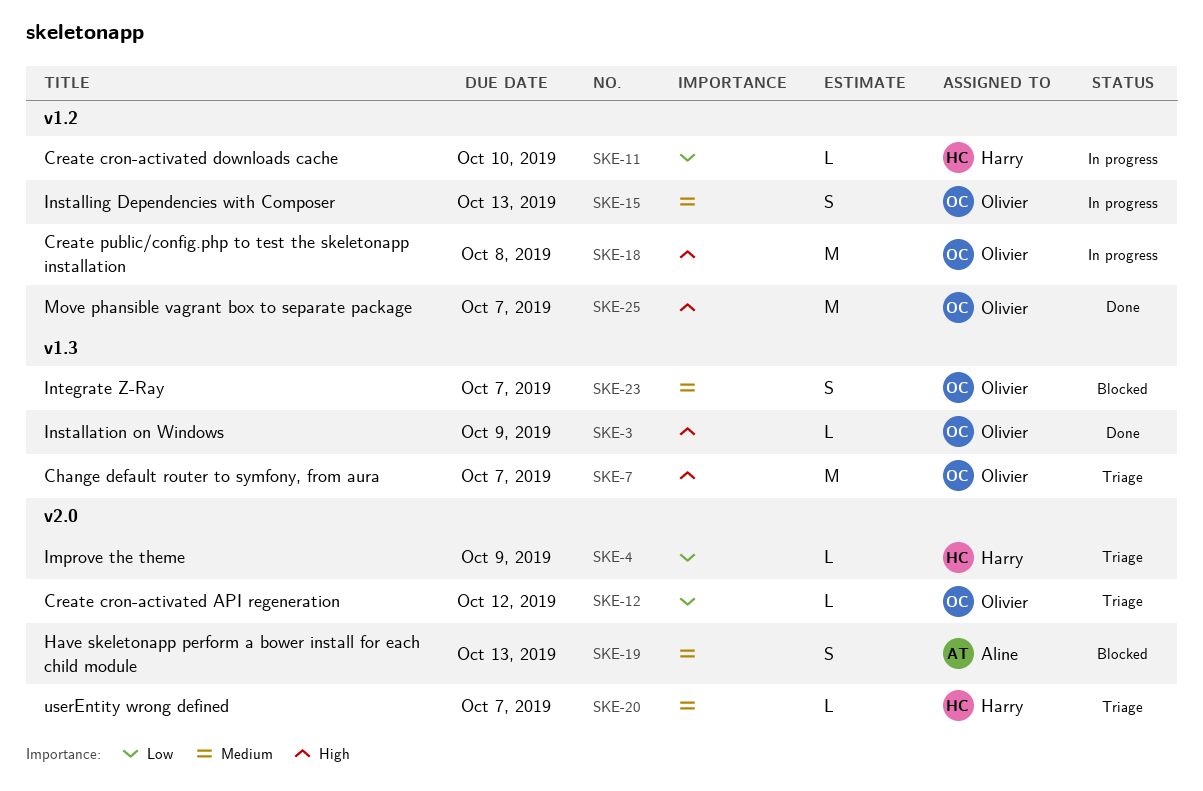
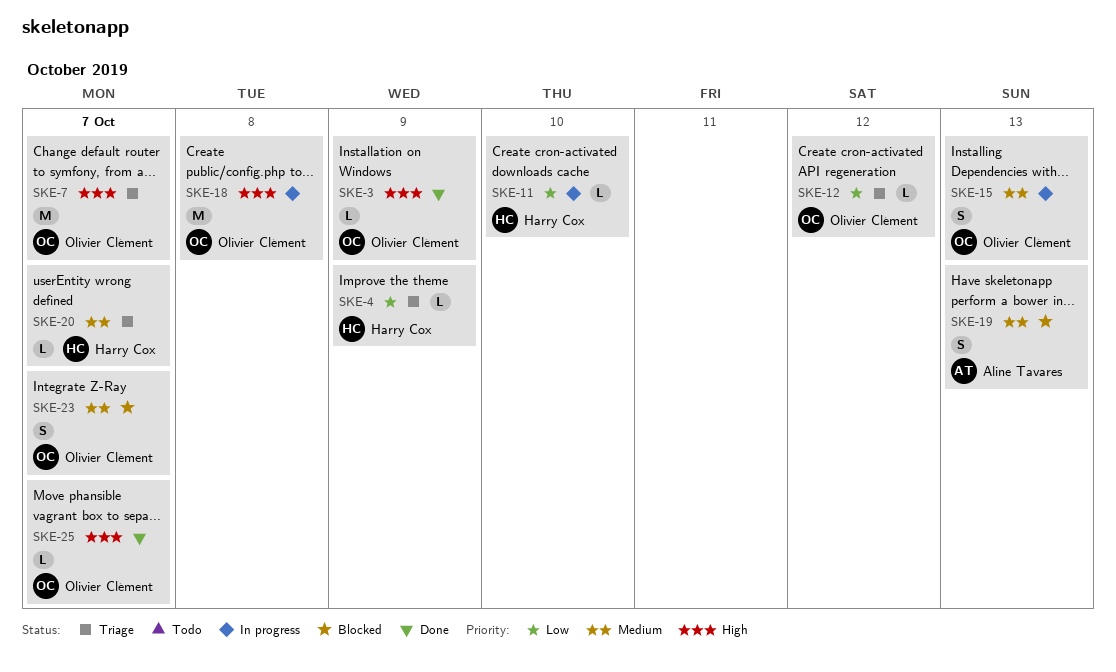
SKE-25, estimate: M -> L

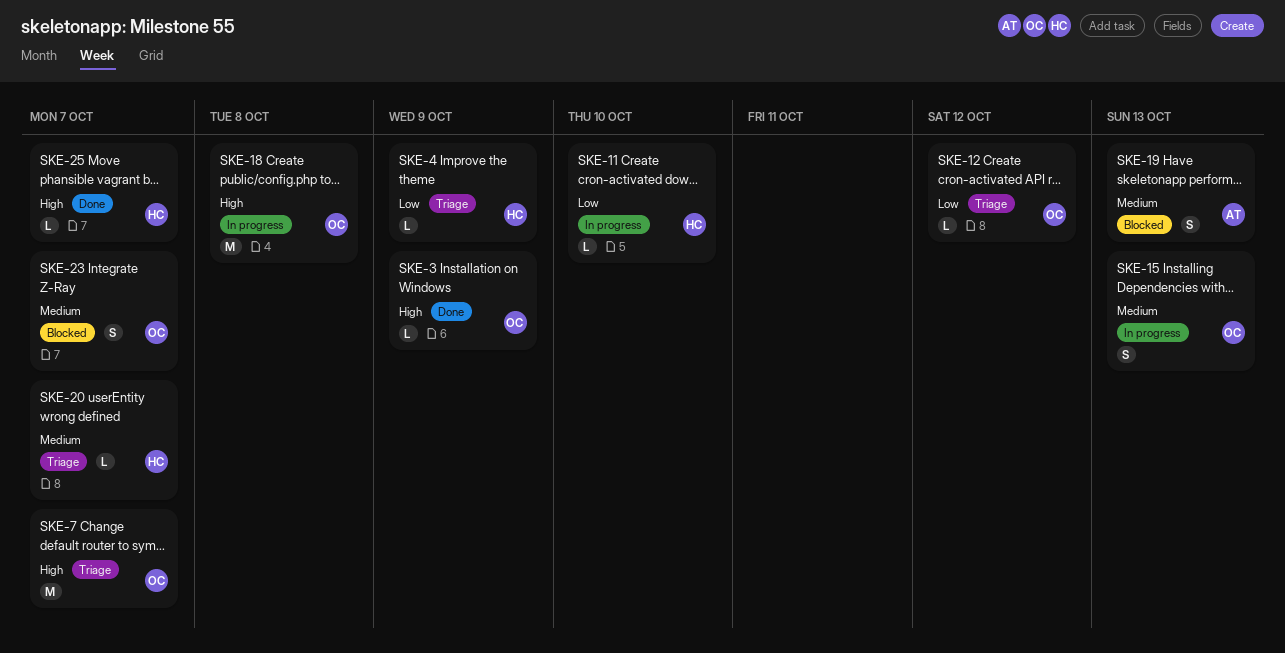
SKE-25, owner: Olivier Clément -> Harry Cox

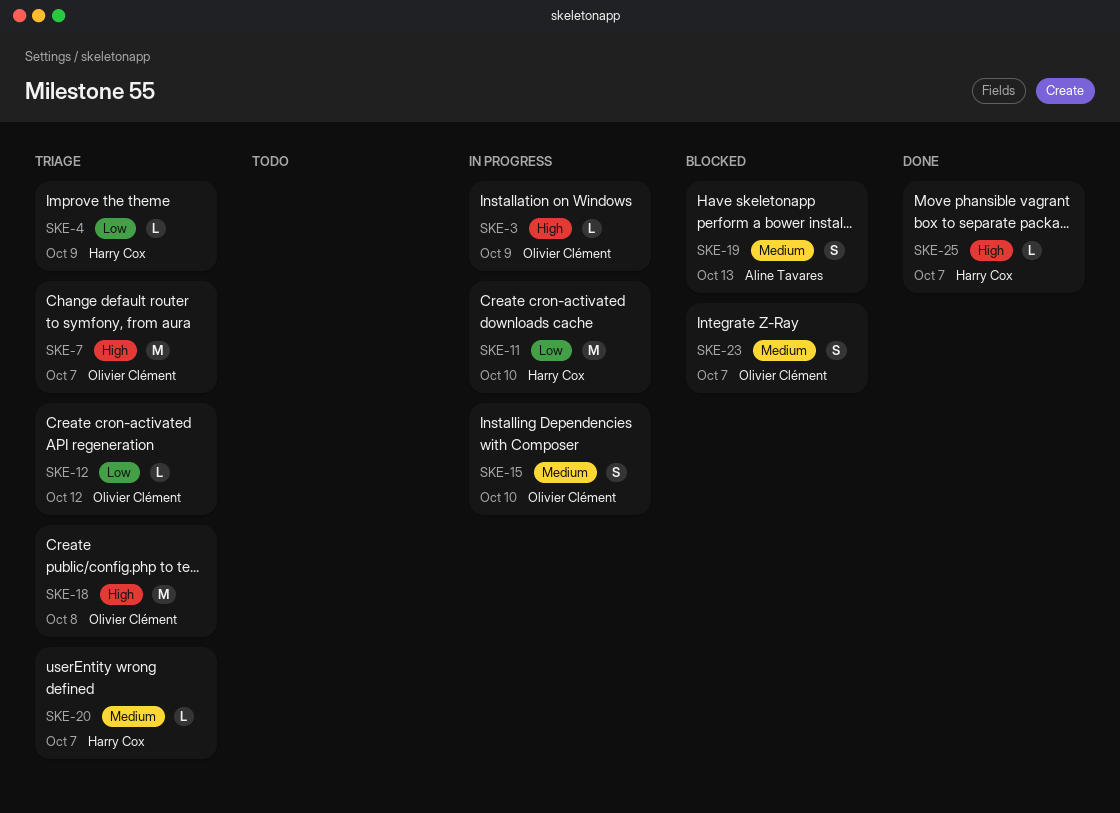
SKE-3, status: Done -> In progress
SKE-11, estimate: L -> M
SKE-15, due: Oct 13 -> Oct 10
SKE-18, status: In progress -> Triage

